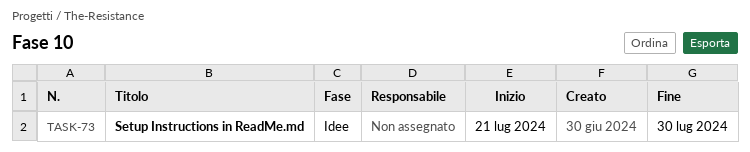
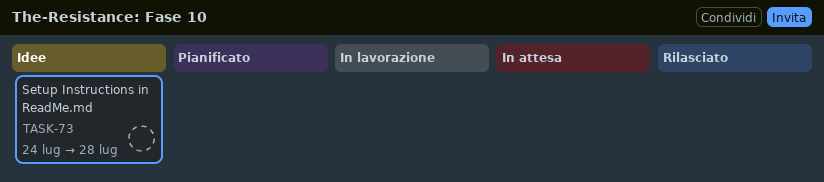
TASK-73, start: Jul 21 -> Jul 24
TASK-73, due: Jul 30 -> Jul 28

